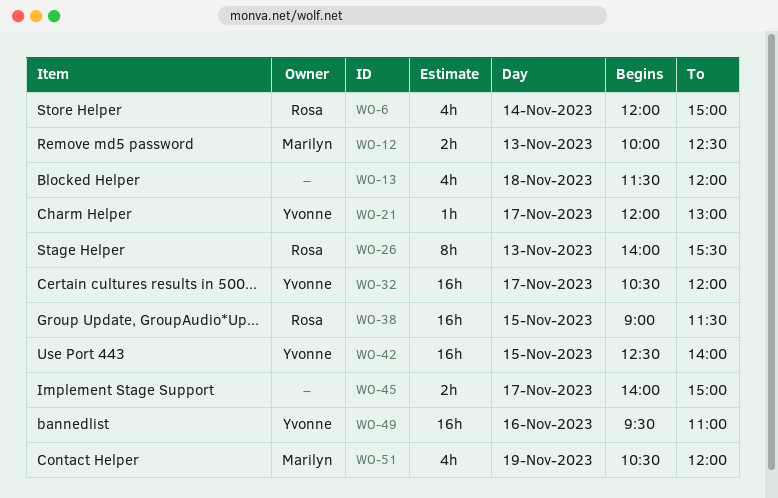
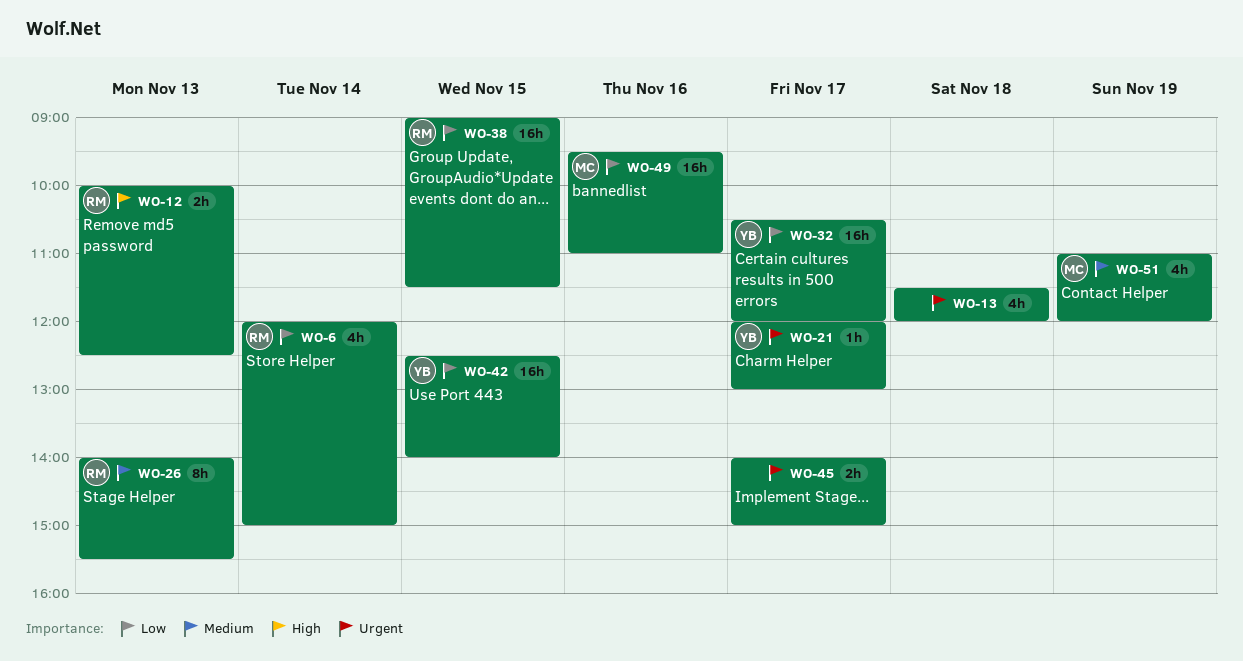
WO-12, owner: Marilyn -> Rosa
WO-49, owner: Yvonne -> Marilyn
WO-51, begins: 10:30 -> 11:00

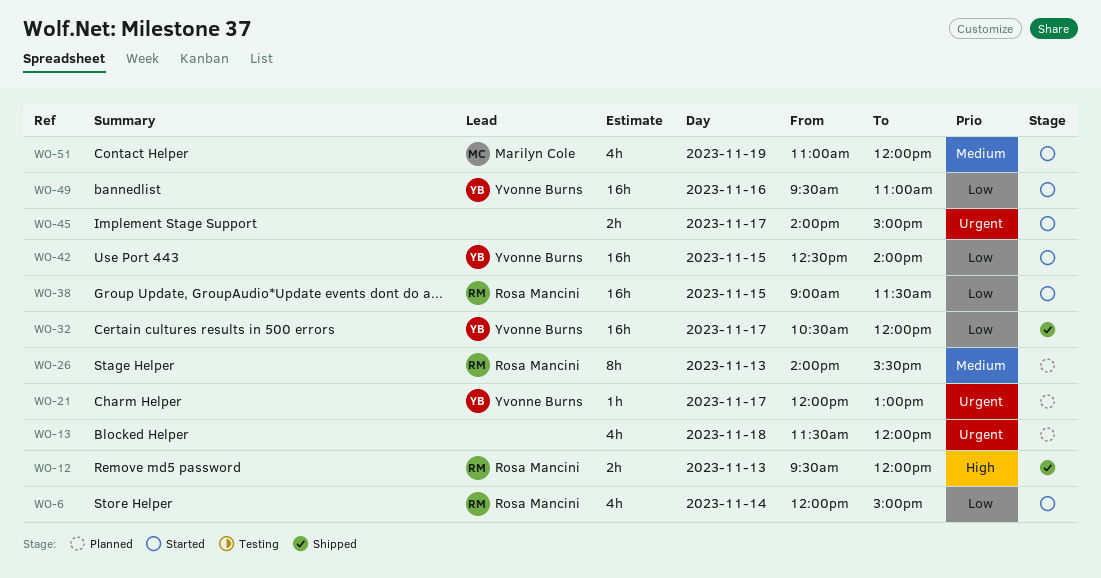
WO-12, begins: 10:00 -> 09:30
WO-12, ends: 12:30 -> 12:00
WO-49, owner: Marilyn Cole -> Yvonne Burns

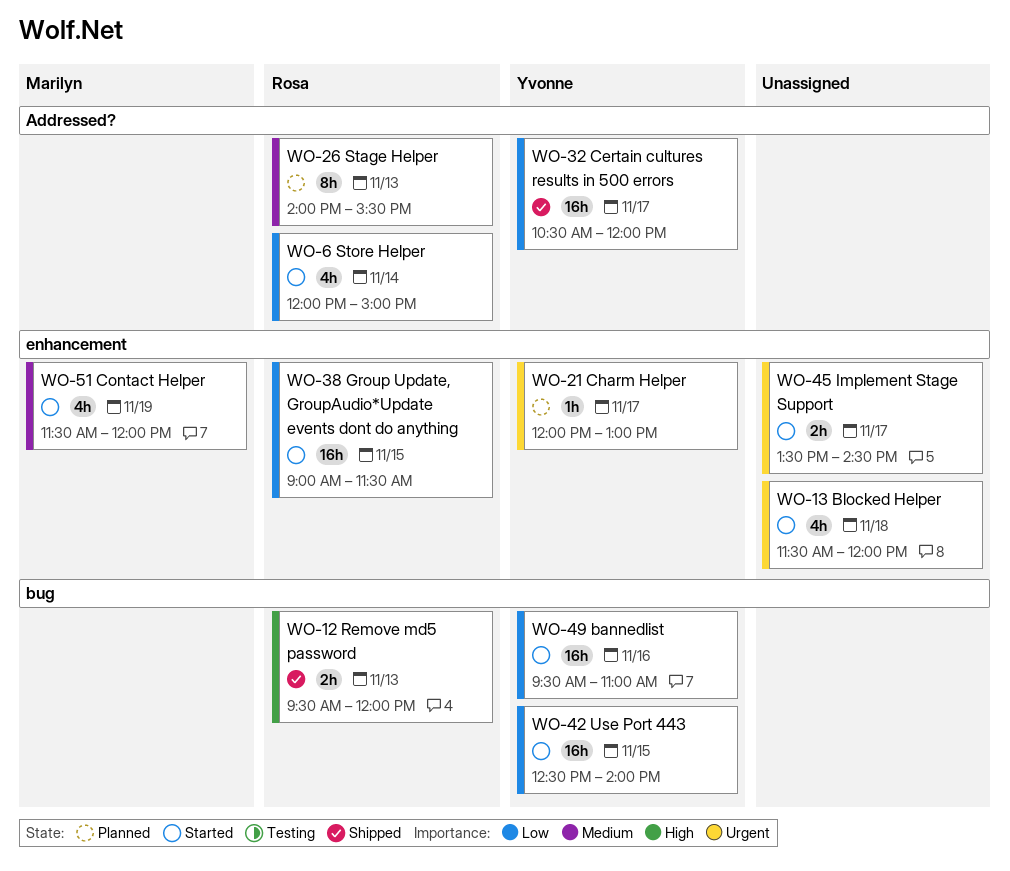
WO-13, status: Planned -> Started
WO-45, begins: 14:00 -> 13:30
WO-45, ends: 15:00 -> 14:30
WO-51, begins: 11:00 -> 11:30

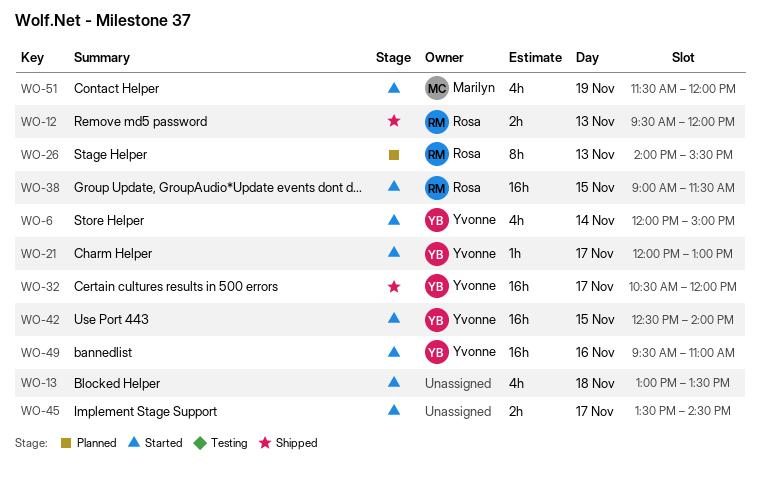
WO-6, owner: Rosa -> Yvonne
WO-13, begins: 11:30 -> 13:00
WO-13, ends: 12:00 -> 13:30
WO-21, status: Planned -> Started

